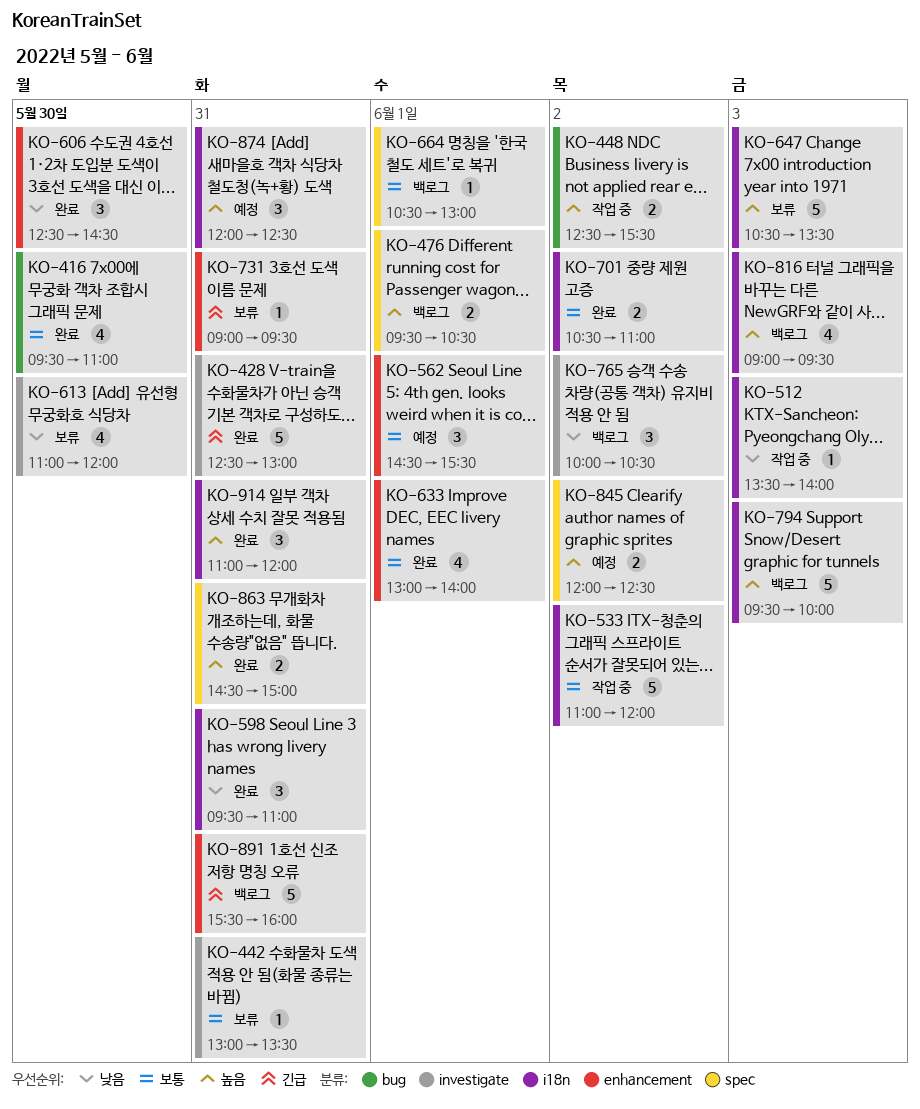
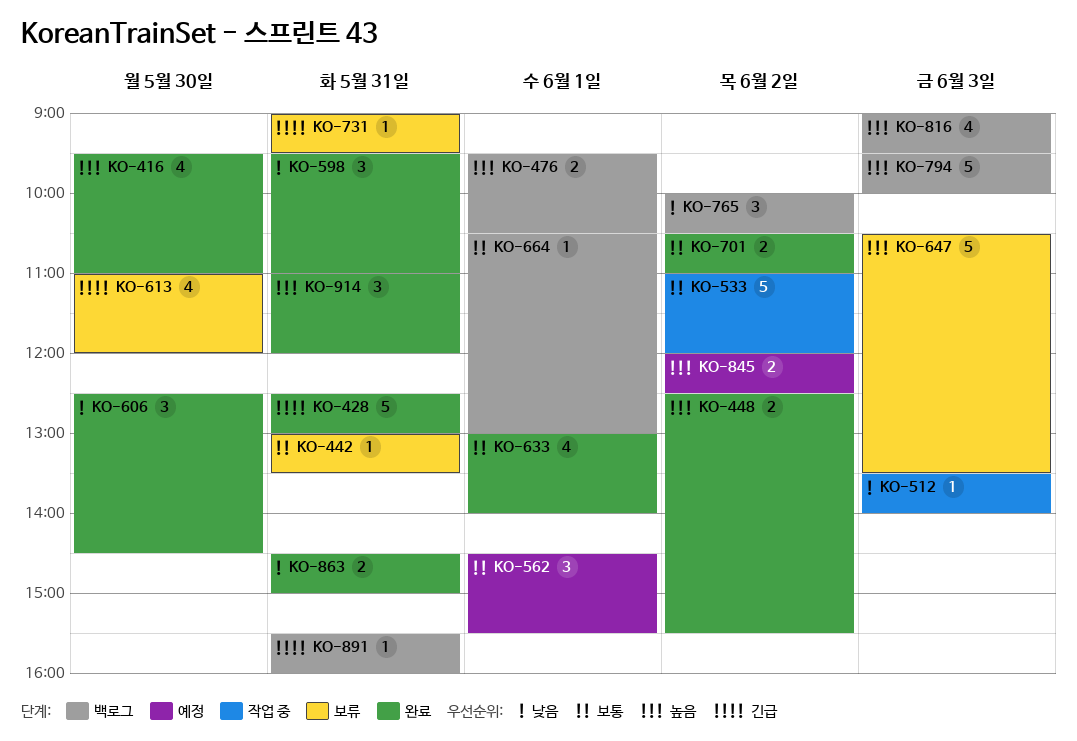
KO-416, priority: 보통 -> 높음
KO-448, status: 작업 중 -> 완료
KO-613, priority: 낮음 -> 긴급
KO-863, priority: 높음 -> 낮음
KO-874: present -> none
KO-891, estimate: 5 -> 1

